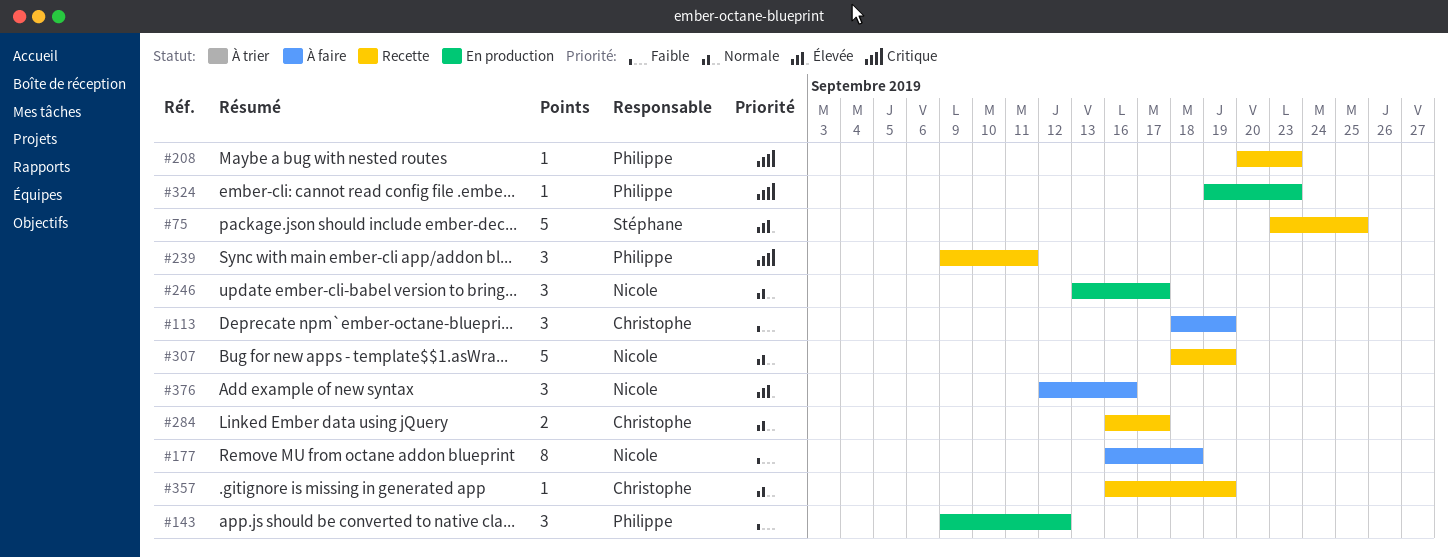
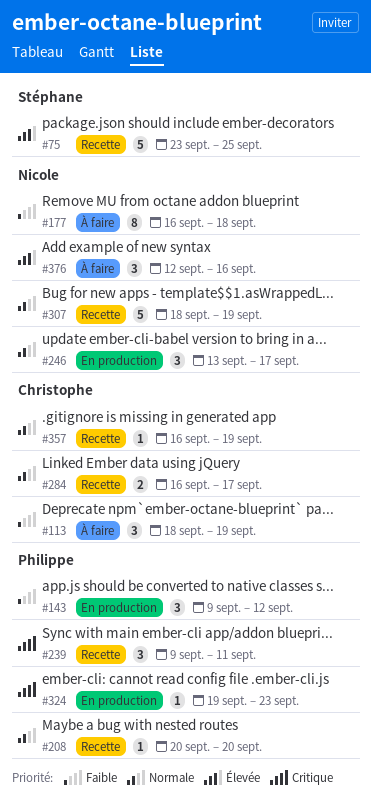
#208, priority: Critique -> Normale
#208, due: Sep 23 -> Sep 20

